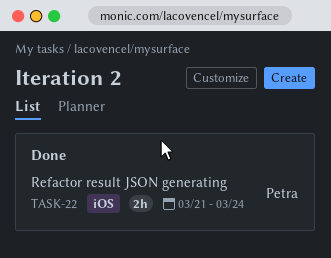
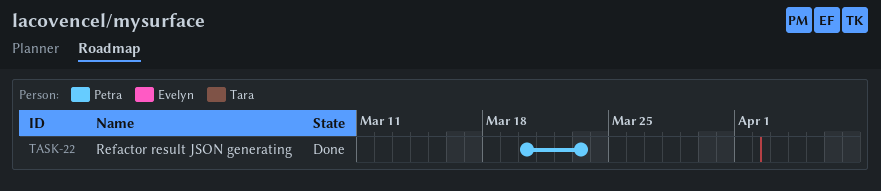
TASK-22, start: Mar 21 -> Mar 20
TASK-22, due: Mar 24 -> Mar 23

